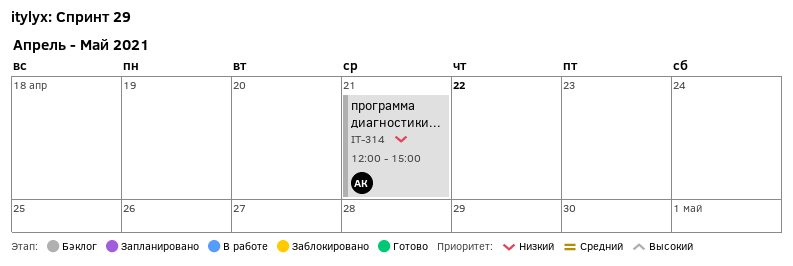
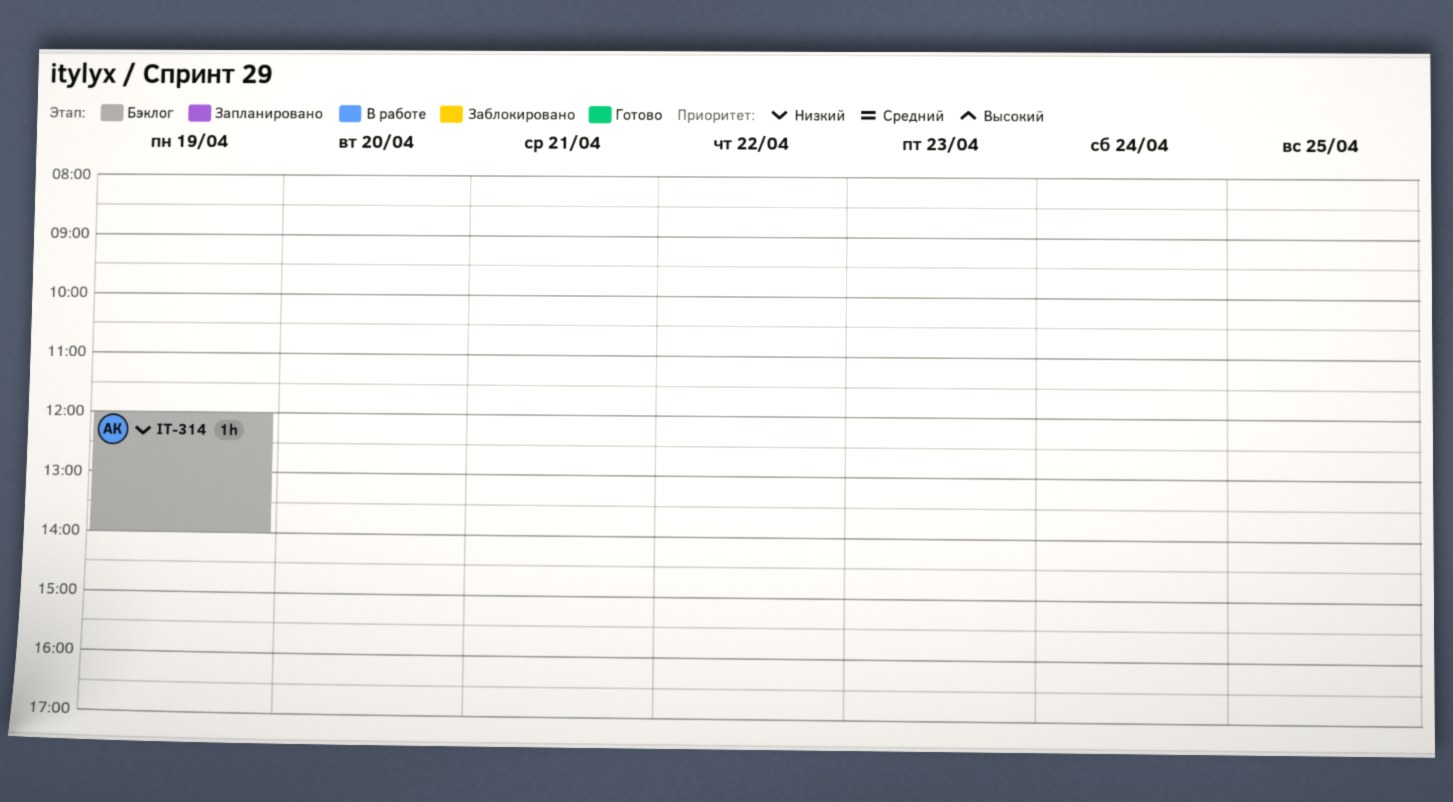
IT-314, day: Apr 21 -> Apr 19
IT-314, ends: 15:00 -> 14:00

